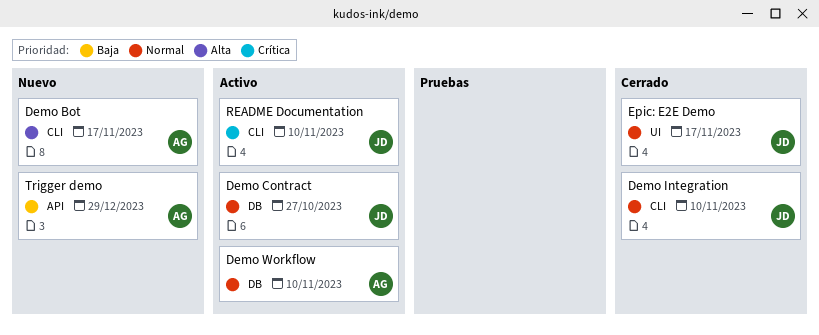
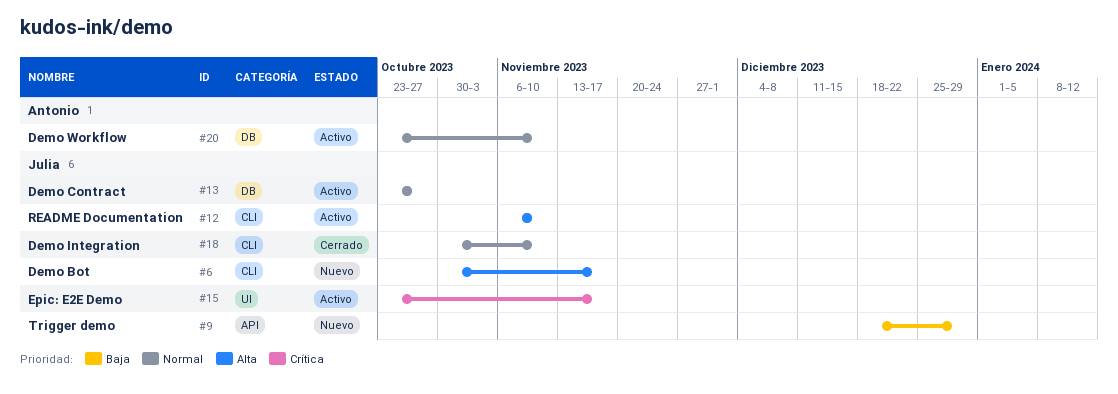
Demo Bot, owner: Antonio -> Julia
Epic: E2E Demo, status: Cerrado -> Activo
Epic: E2E Demo, priority: Normal -> Crítica
README Documentation, priority: Crítica -> Alta
Trigger demo, owner: Antonio -> Julia

